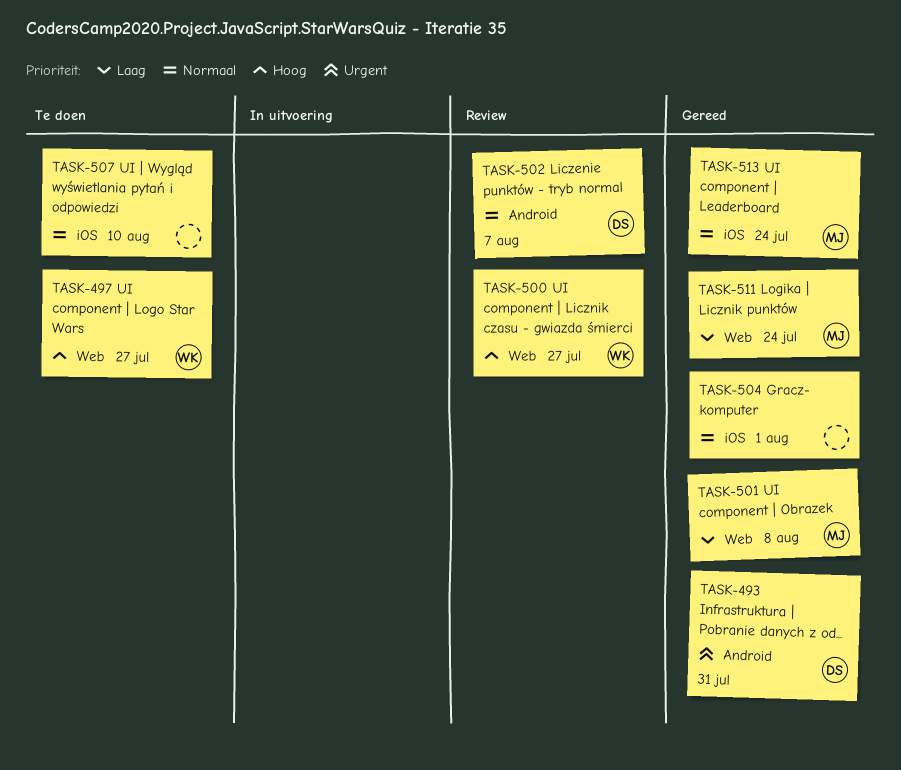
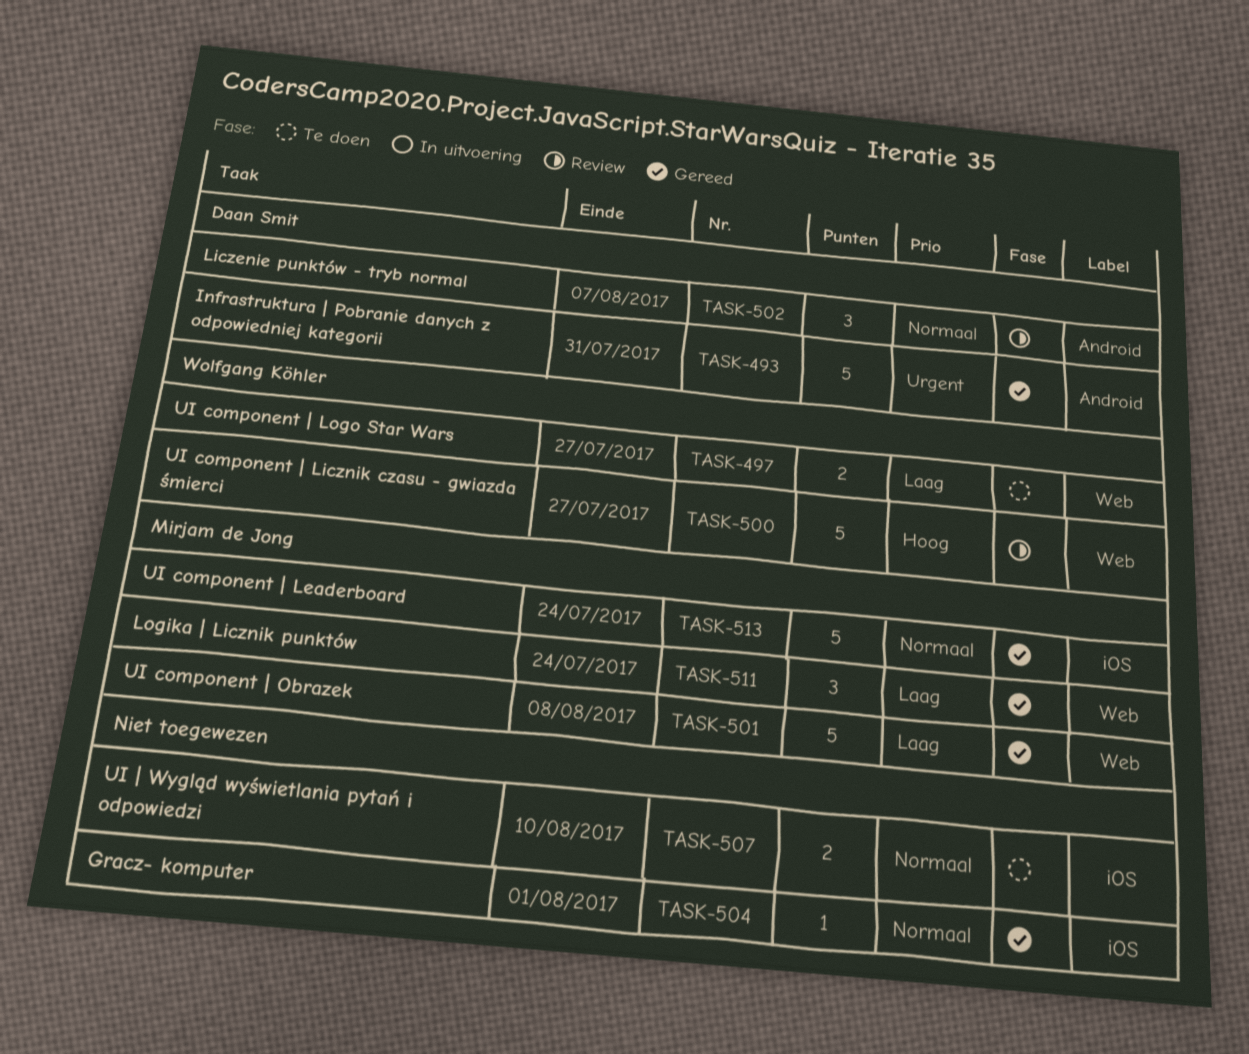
TASK-497, priority: Hoog -> Laag

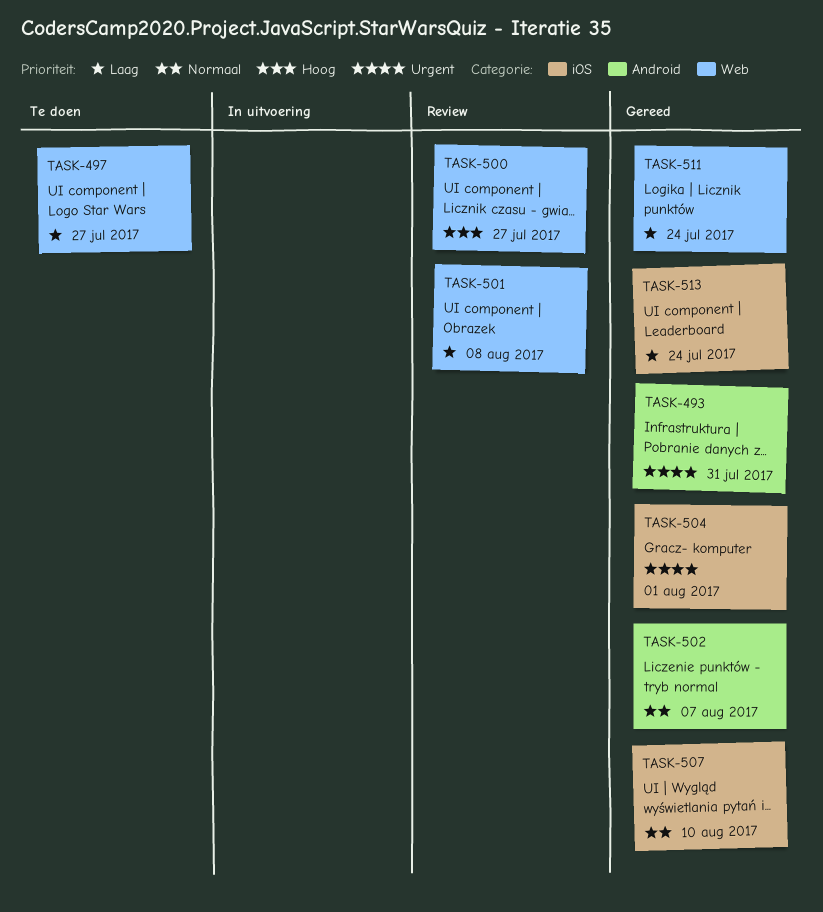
TASK-501, status: Gereed -> Review
TASK-502, status: Review -> Gereed
TASK-504, priority: Normaal -> Urgent
TASK-507, status: Te doen -> Gereed
TASK-513, priority: Normaal -> Laag

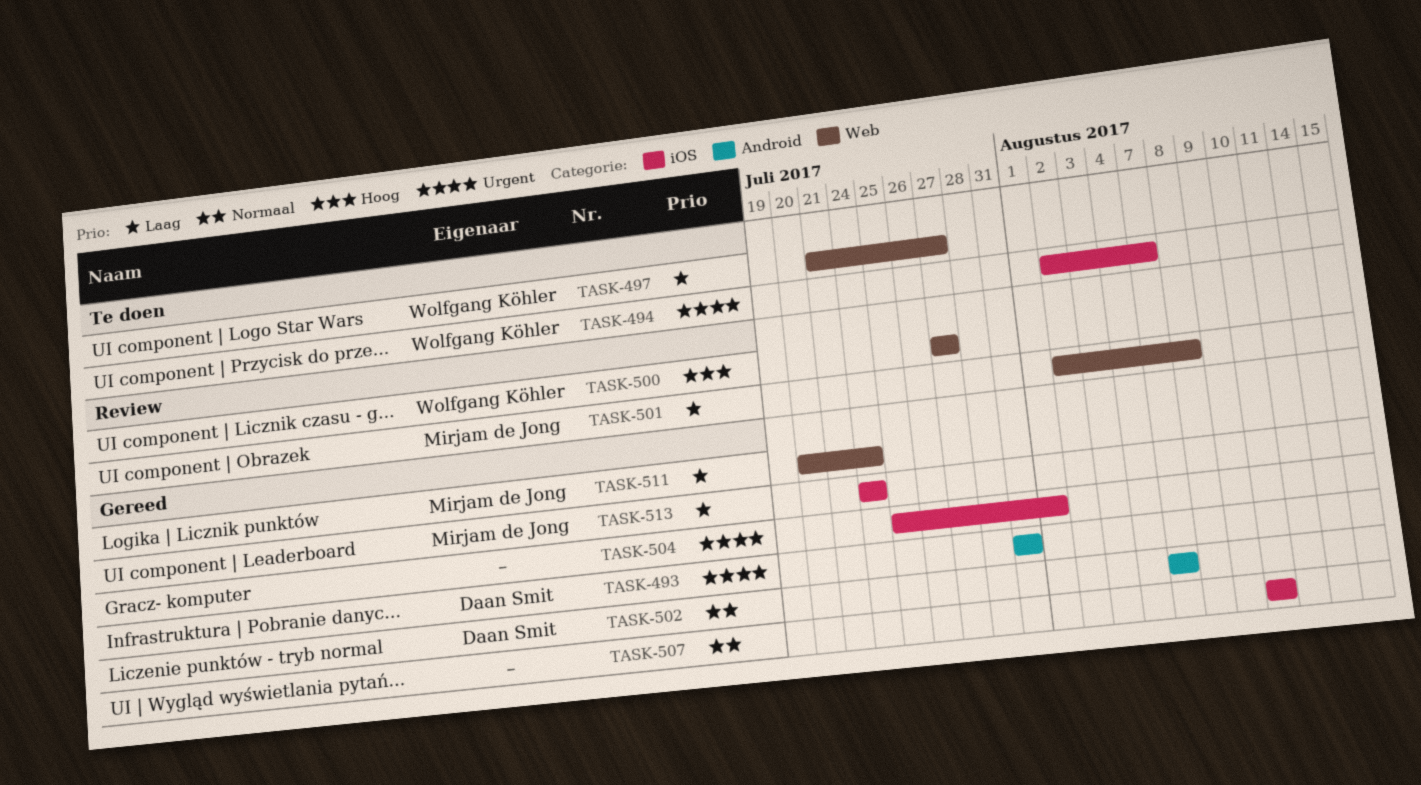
TASK-494: none -> present

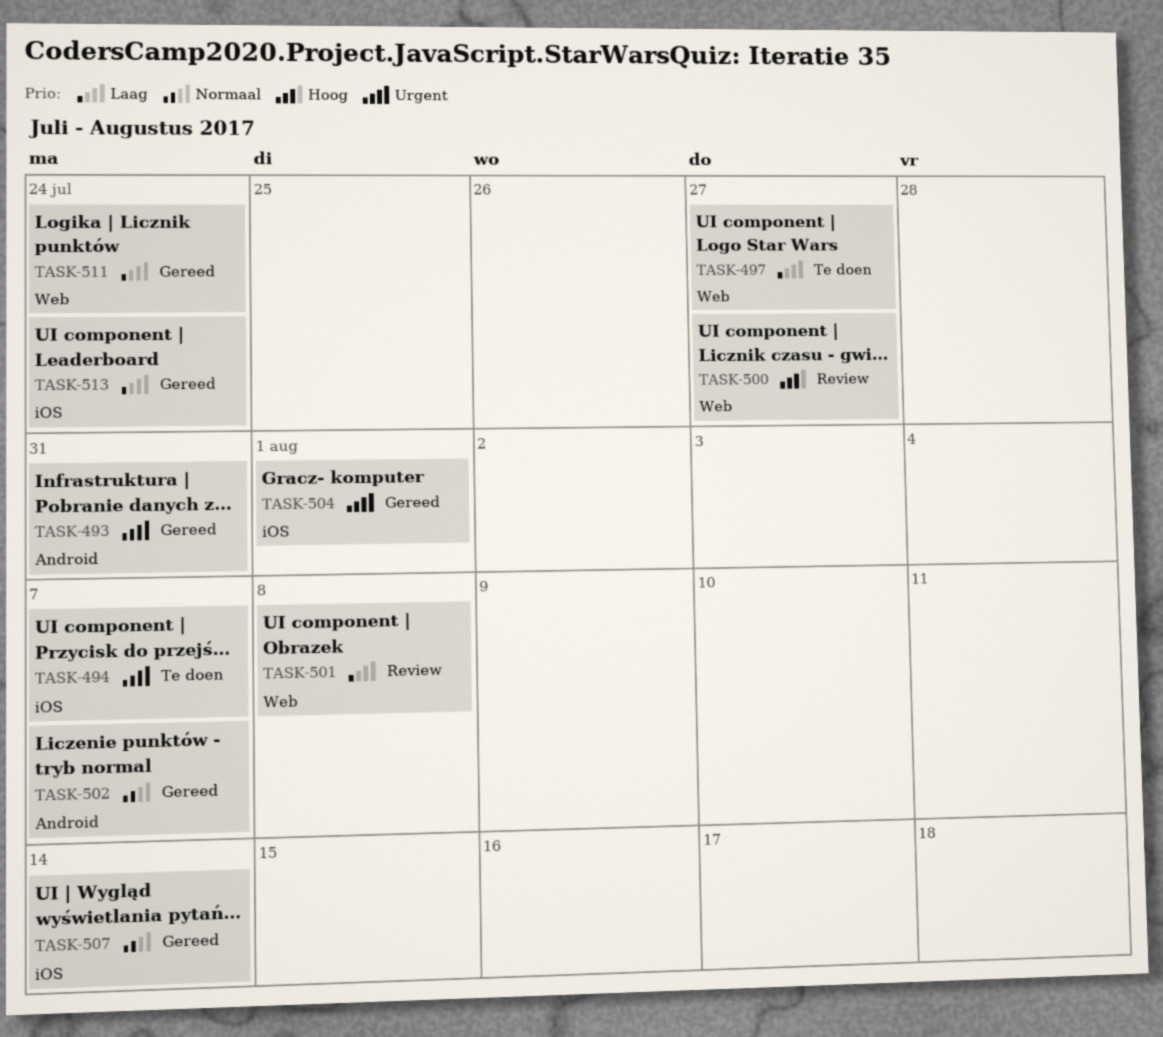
TASK-507, due: Aug 10 -> Aug 14

